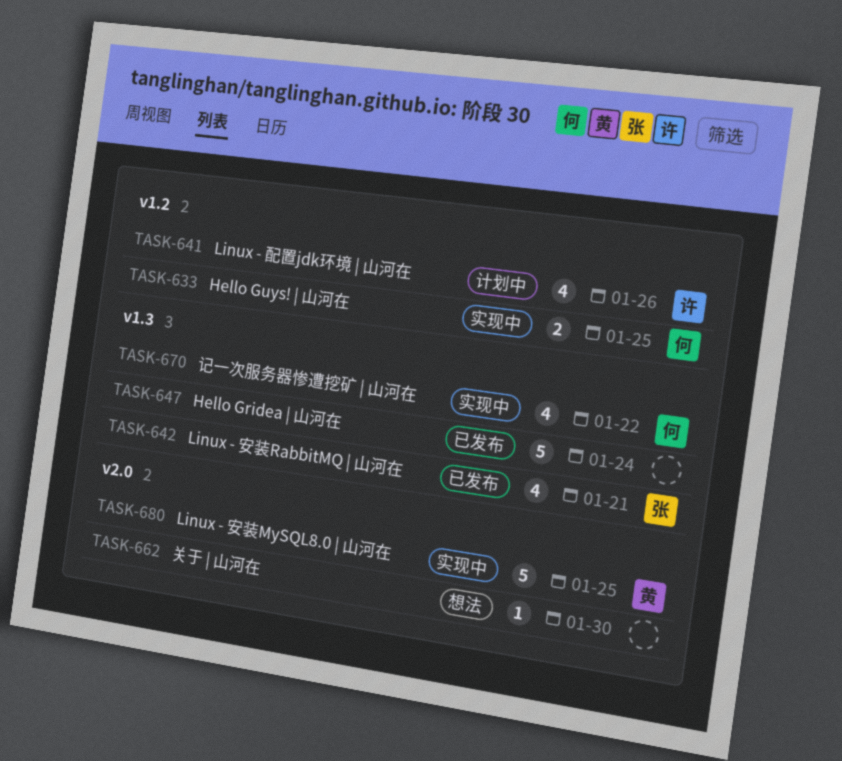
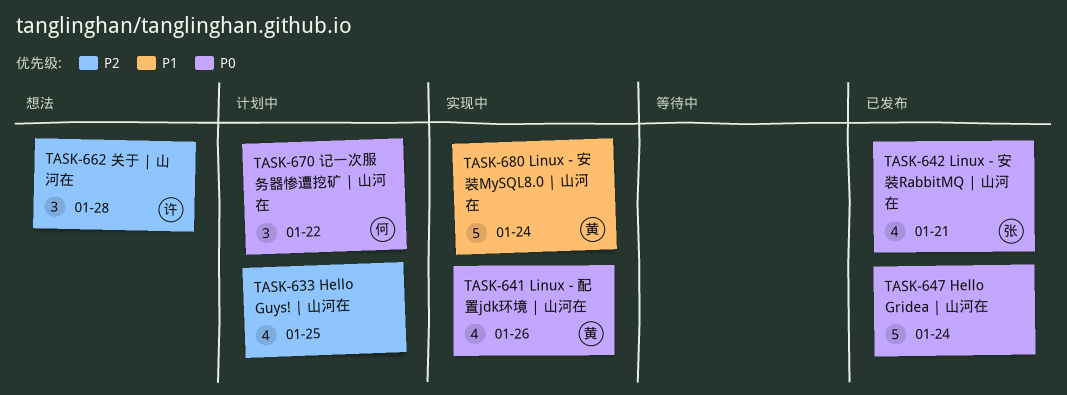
TASK-633, status: 实现中 -> 计划中
TASK-633, owner: 何 -> none
TASK-633, estimate: 2 -> 4
TASK-641, status: 计划中 -> 实现中
TASK-641, owner: 许 -> 黄
TASK-662, owner: none -> 许
TASK-662, estimate: 1 -> 3
TASK-662, due: Jan 30 -> Jan 28
TASK-670, status: 实现中 -> 计划中
TASK-670, estimate: 4 -> 3
TASK-680, due: Jan 25 -> Jan 24

